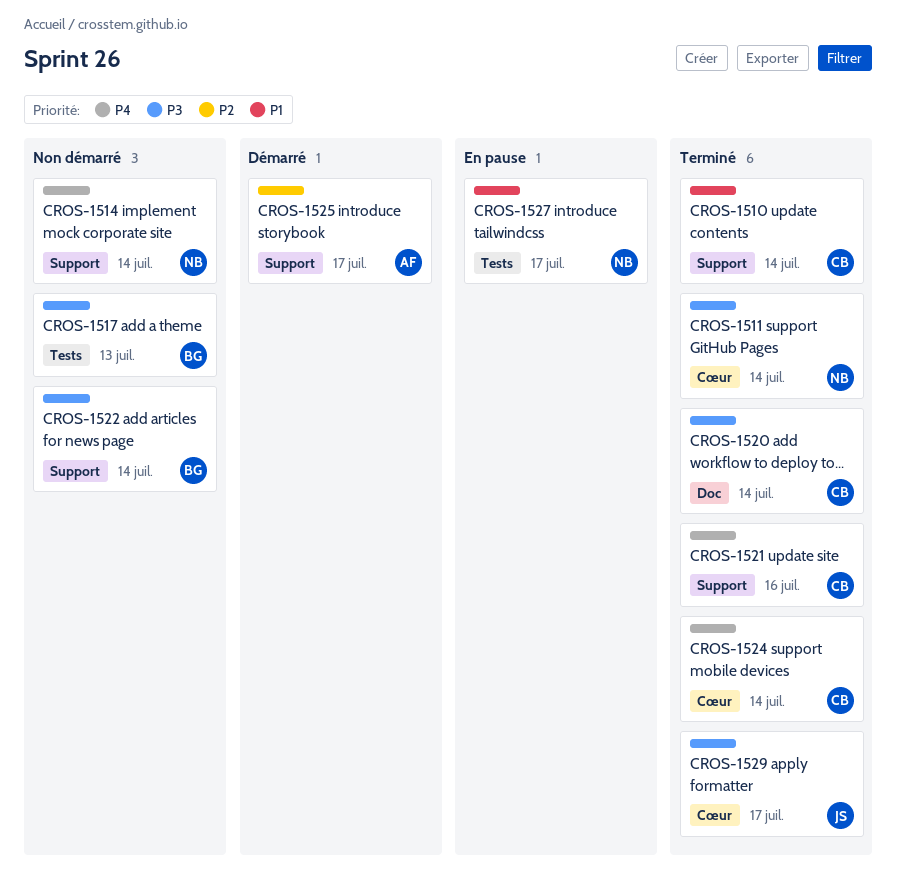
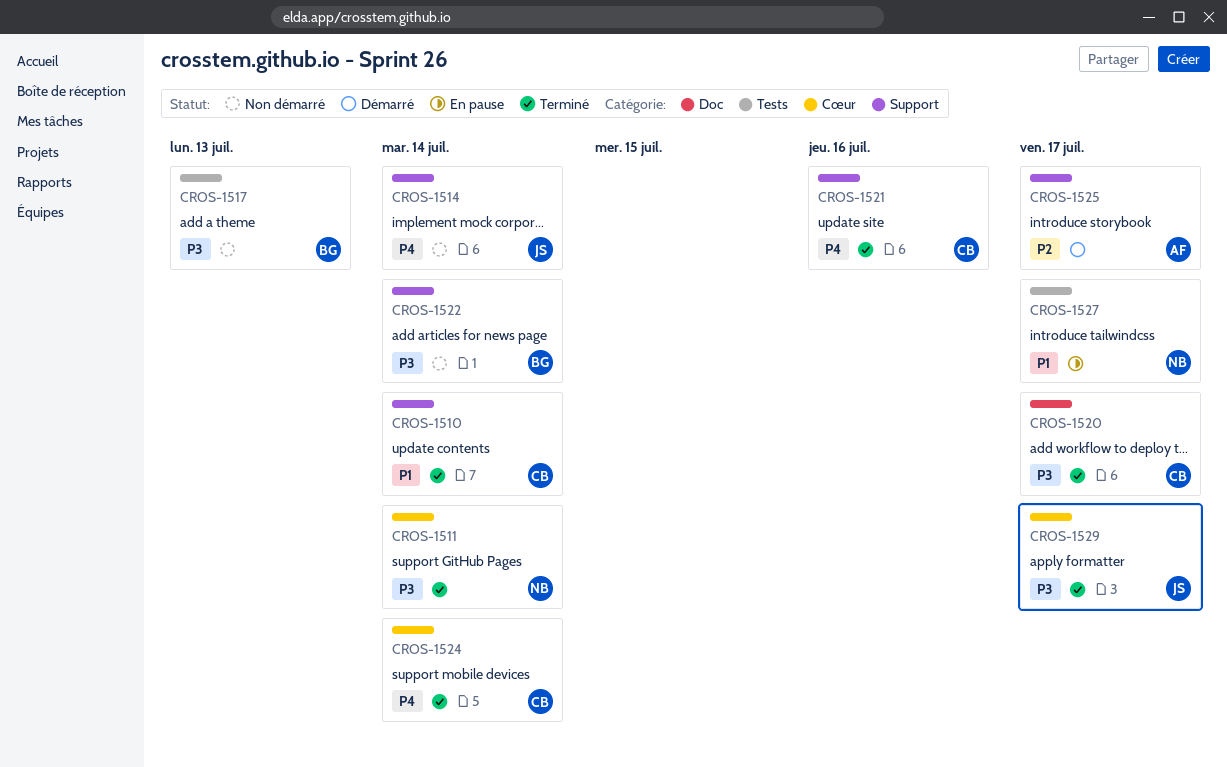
CROS-1514, owner: NB -> JS
CROS-1520, due: Jul 14 -> Jul 17

